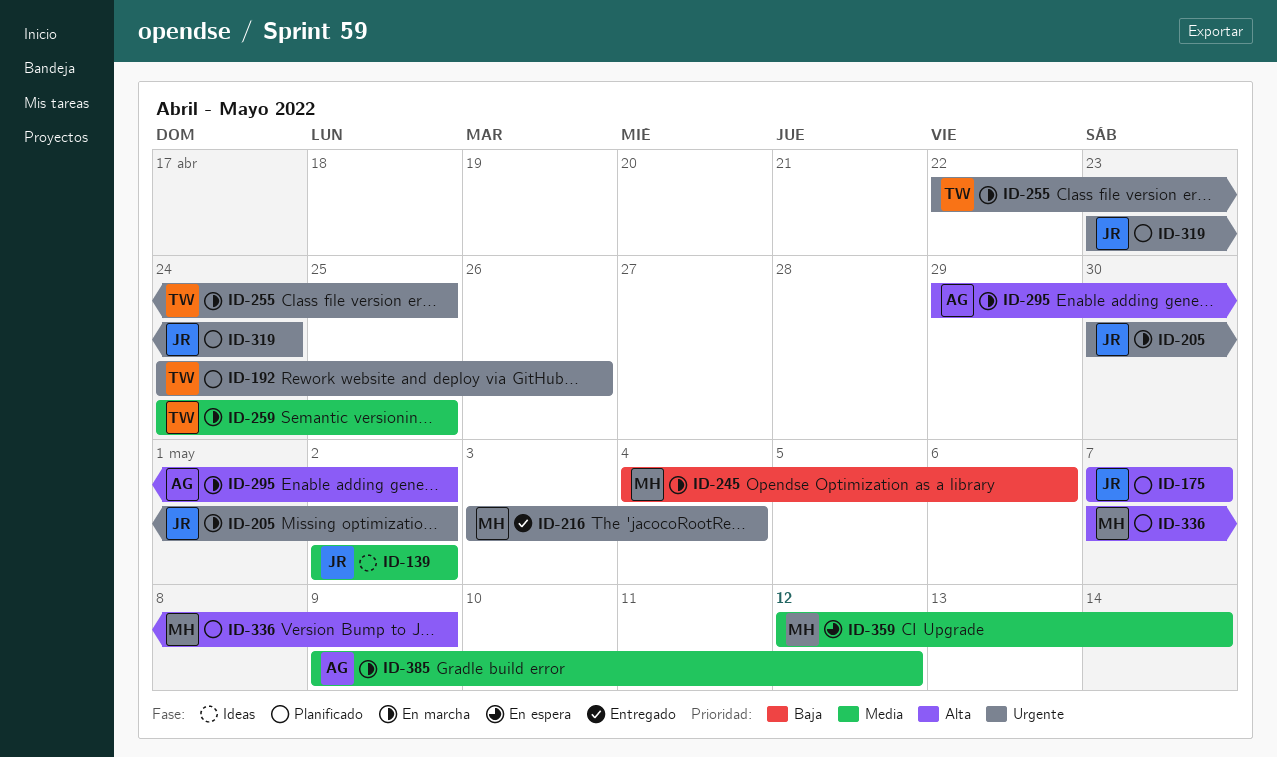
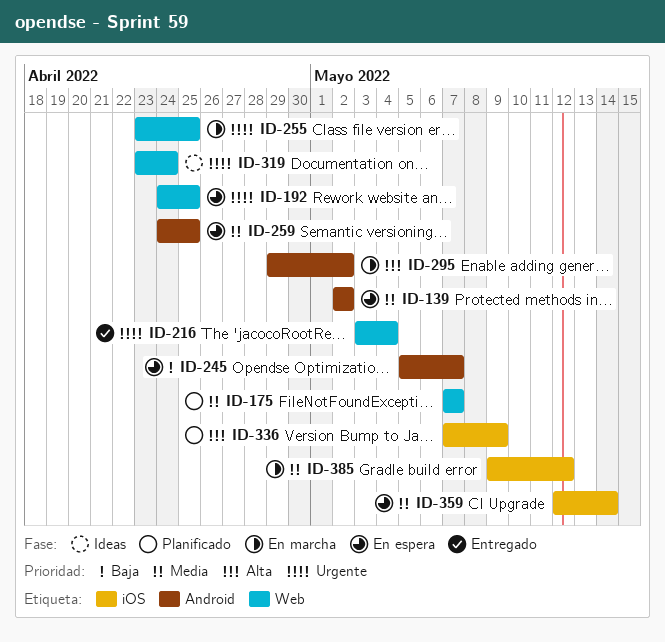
ID-139, status: Ideas -> En espera
ID-175, priority: Alta -> Media
ID-192, status: Planificado -> En espera
ID-192, due: Apr 26 -> Apr 25
ID-205: present -> none
ID-245, status: En marcha -> En espera
ID-245, start: May 4 -> May 5
ID-245, due: May 6 -> May 7
ID-255, start: Apr 22 -> Apr 23
ID-259, status: En marcha -> En espera
ID-319, status: Planificado -> Ideas

